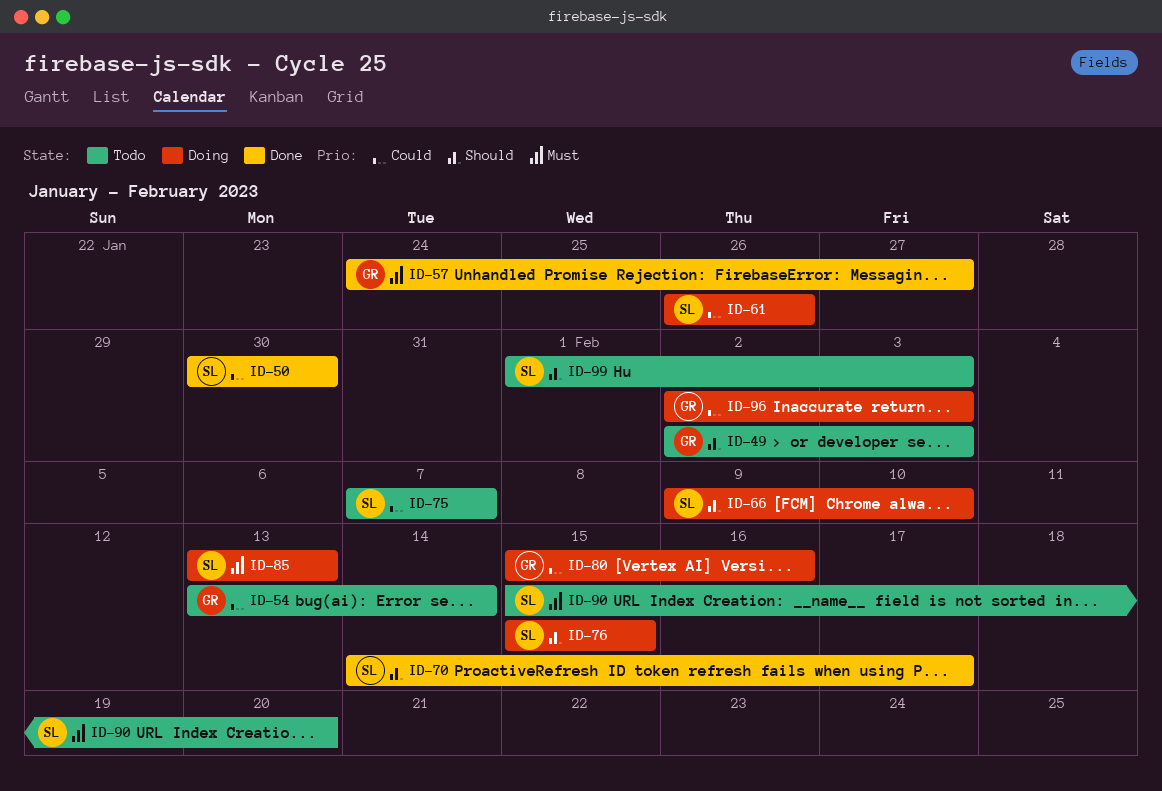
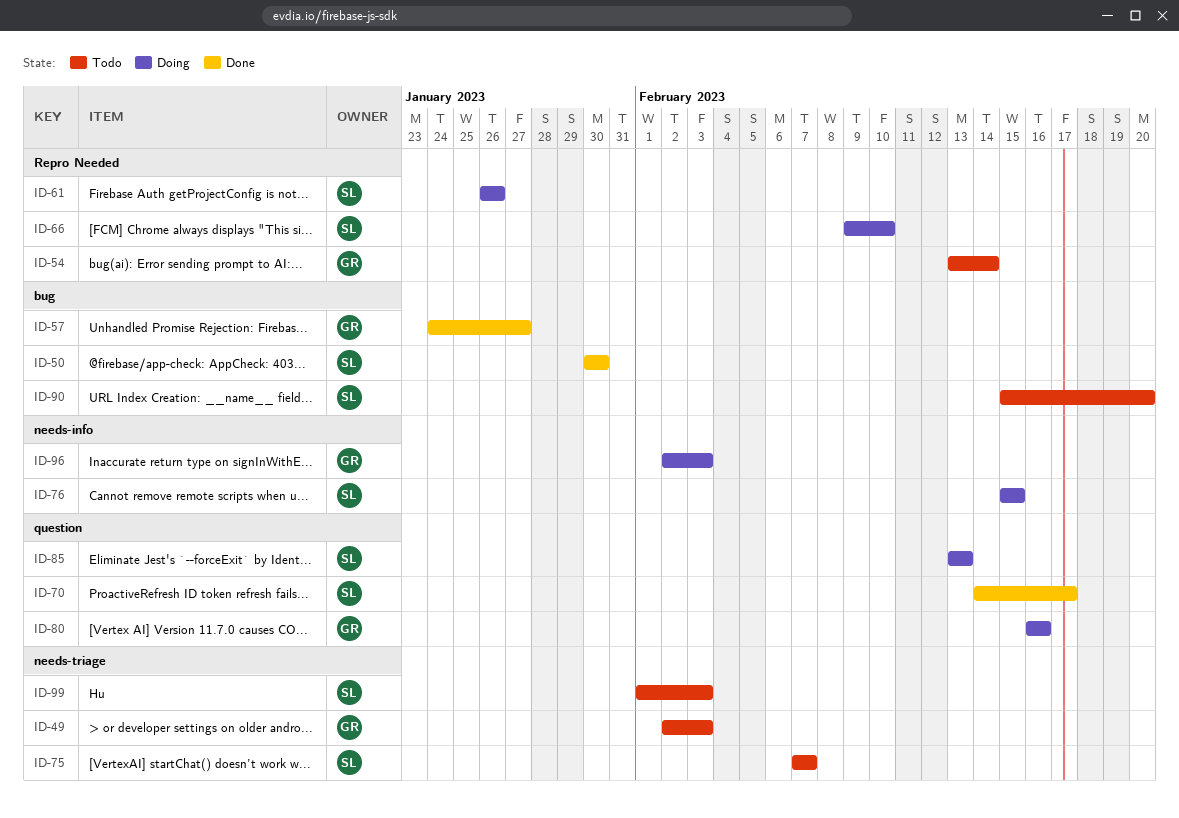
ID-80, start: Feb 15 -> Feb 16

